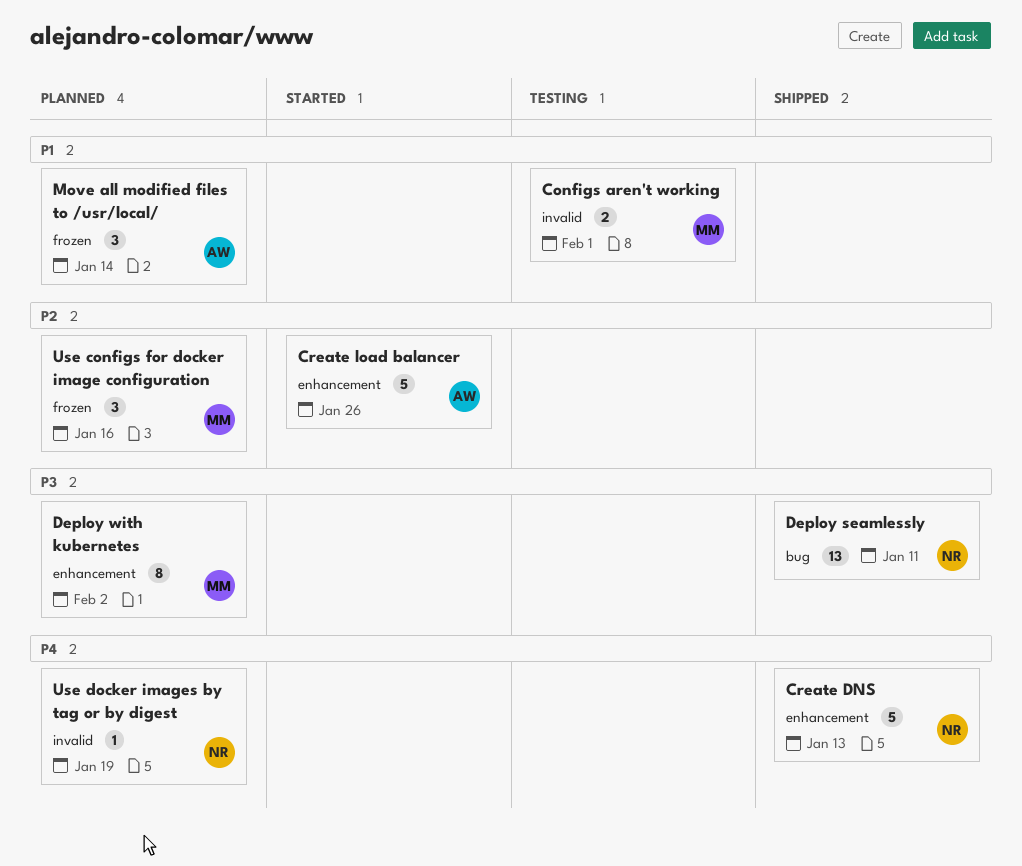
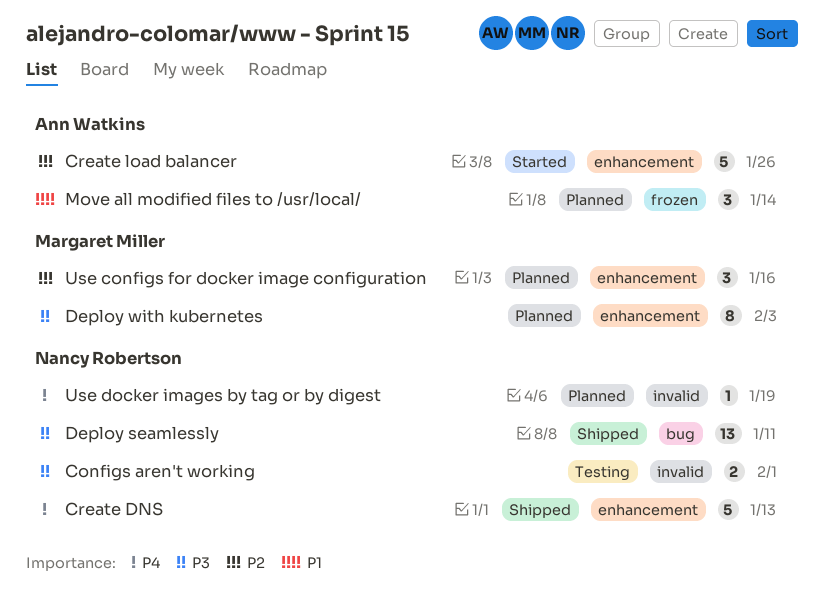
Configs aren't working, owner: Margaret Miller -> Nancy Robertson
Configs aren't working, priority: P1 -> P3
Deploy with kubernetes, due: Feb 2 -> Feb 3
Use configs for docker image configuration, label: frozen -> enhancement

